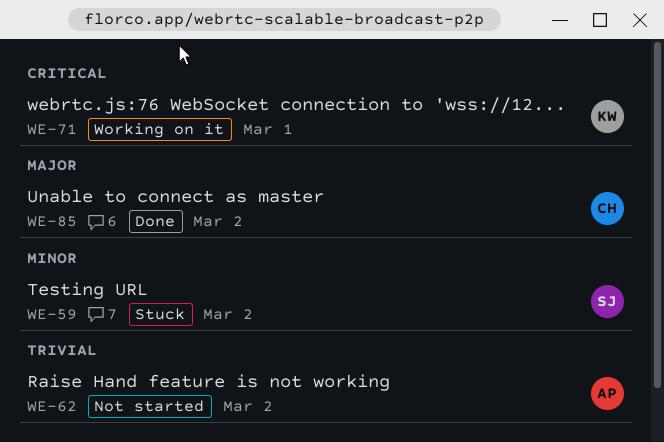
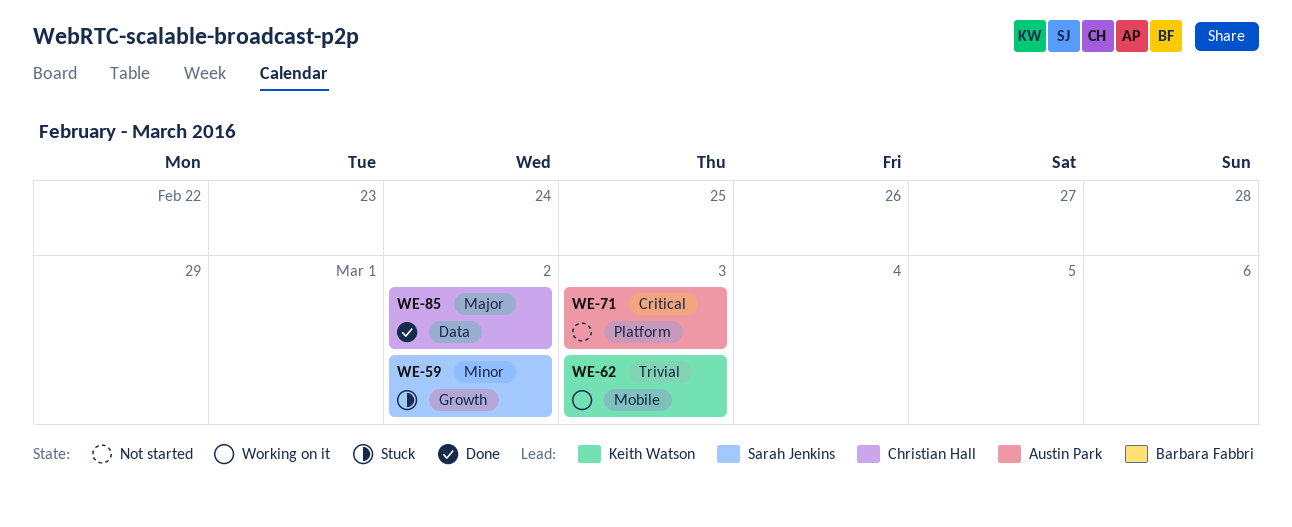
WE-62, status: Not started -> Working on it
WE-62, owner: Austin Park -> Keith Watson
WE-62, due: Mar 2 -> Mar 3
WE-71, status: Working on it -> Not started
WE-71, owner: Keith Watson -> Austin Park
WE-71, due: Mar 1 -> Mar 3

